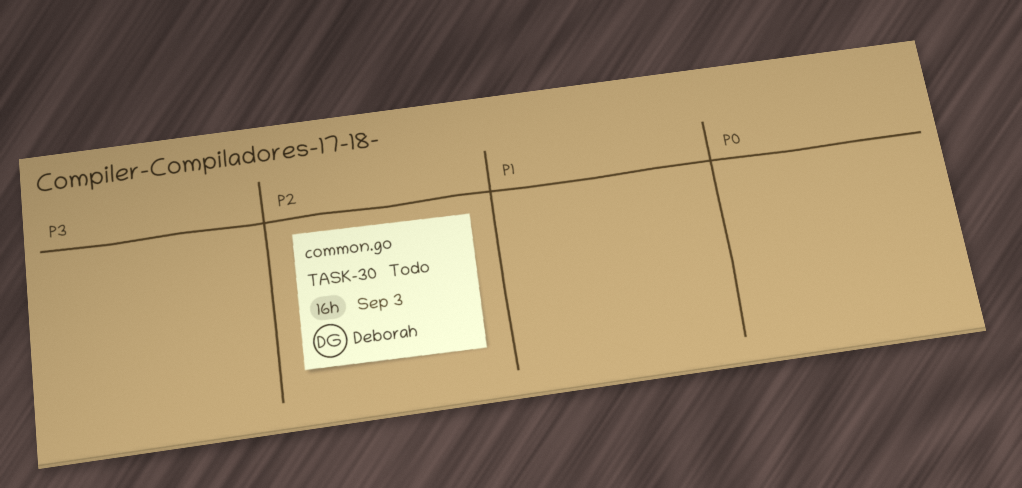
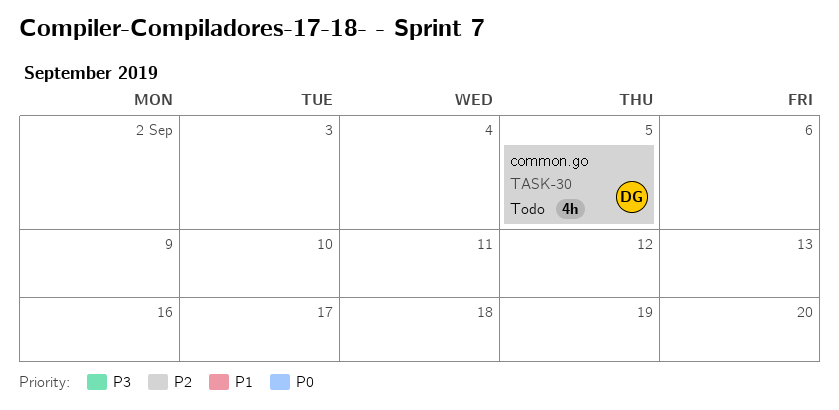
TASK-30, estimate: 16h -> 4h
TASK-30, due: Sep 3 -> Sep 5

